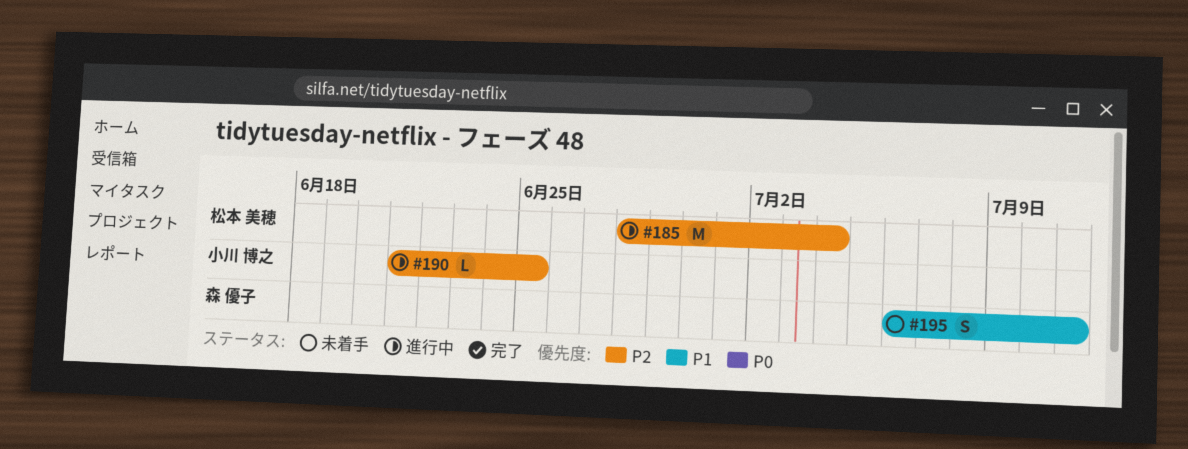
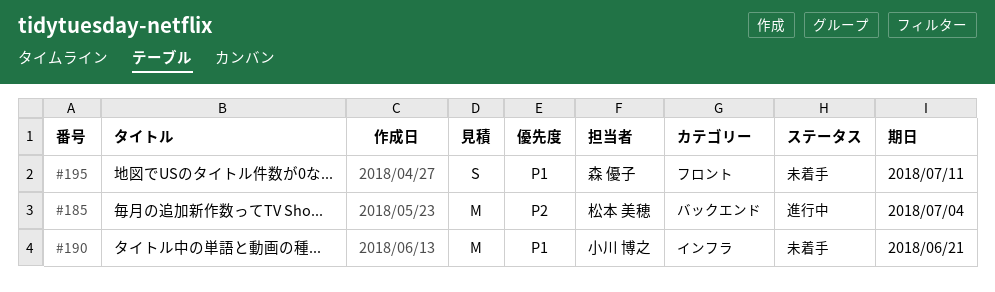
#190, status: 進行中 -> 未着手
#190, priority: P2 -> P1
#190, estimate: L -> M
#190, due: Jun 25 -> Jun 21

